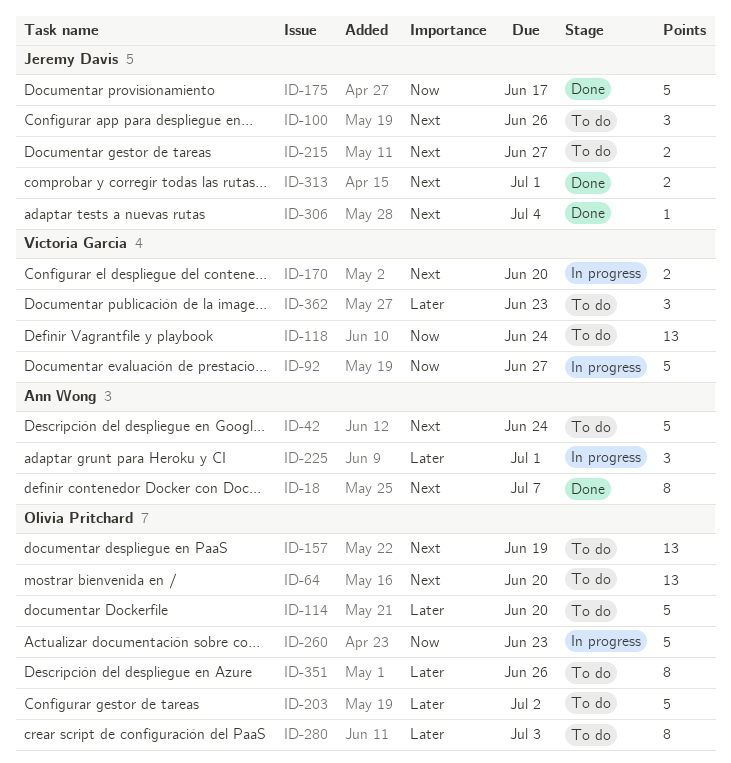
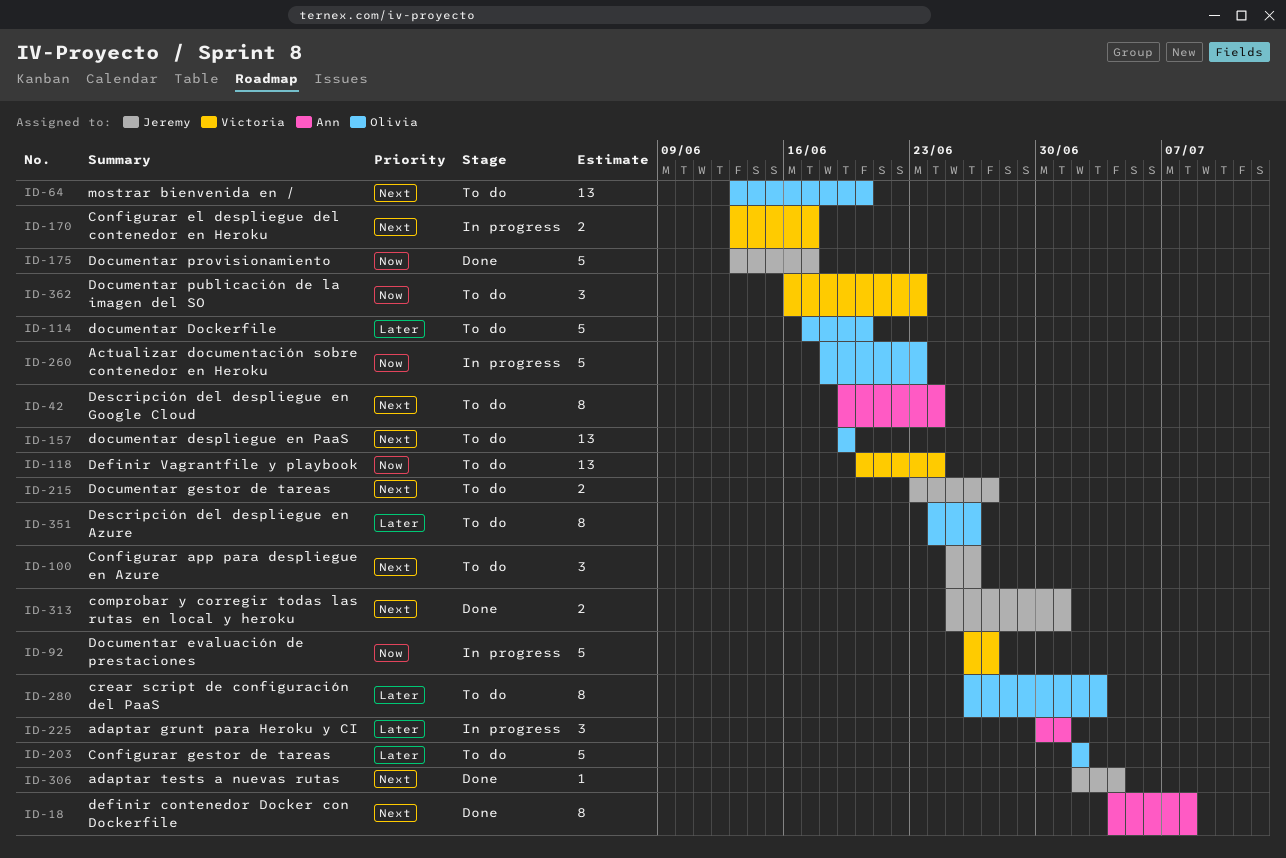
ID-18, due: Jul 7 -> Jul 8
ID-42, estimate: 5 -> 8
ID-170, due: Jun 20 -> Jun 17
ID-362, priority: Later -> Now

